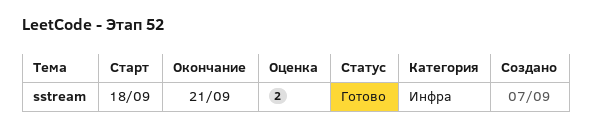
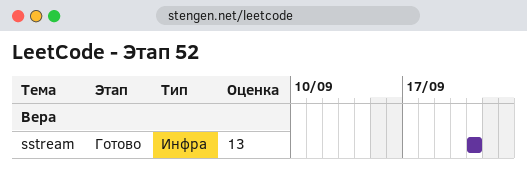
sstream, estimate: 2 -> 13
sstream, start: Sep 18 -> Sep 21

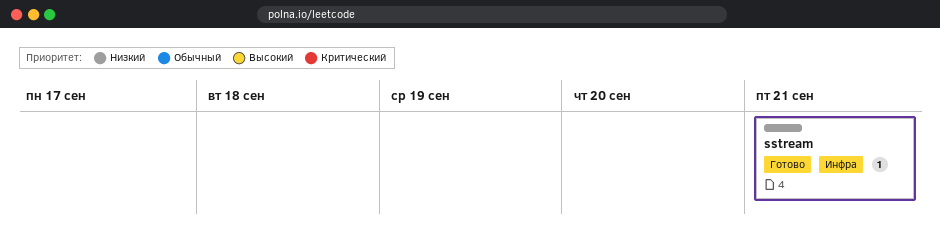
sstream, estimate: 13 -> 1

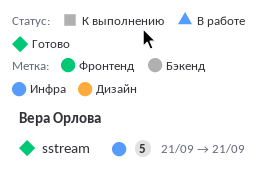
sstream, estimate: 1 -> 5

